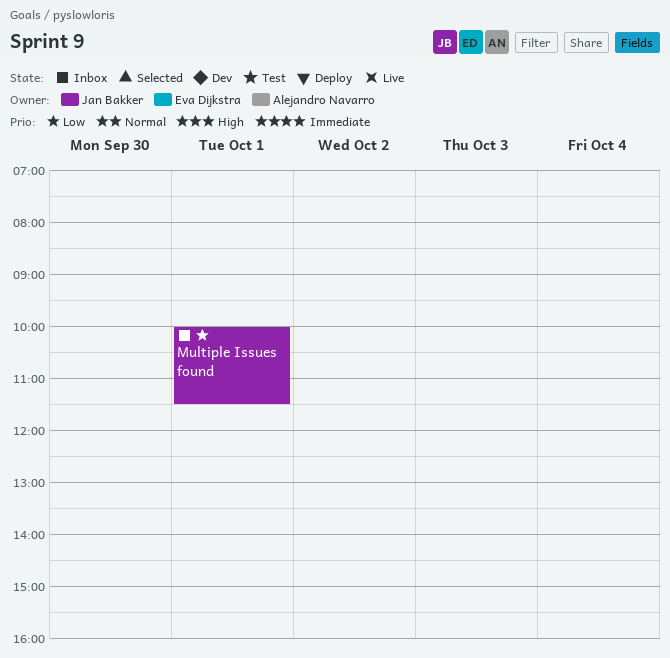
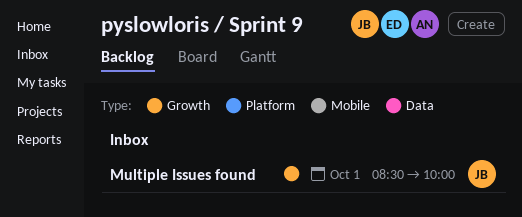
Multiple Issues found, begins: 10:00 -> 08:30
Multiple Issues found, ends: 11:30 -> 10:00

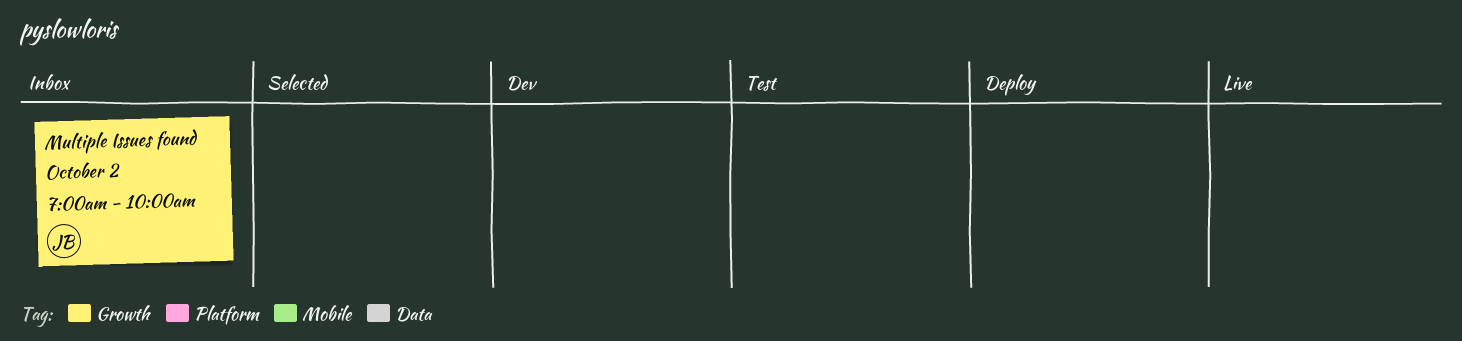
Multiple Issues found, day: Oct 1 -> Oct 2
Multiple Issues found, begins: 08:30 -> 07:00

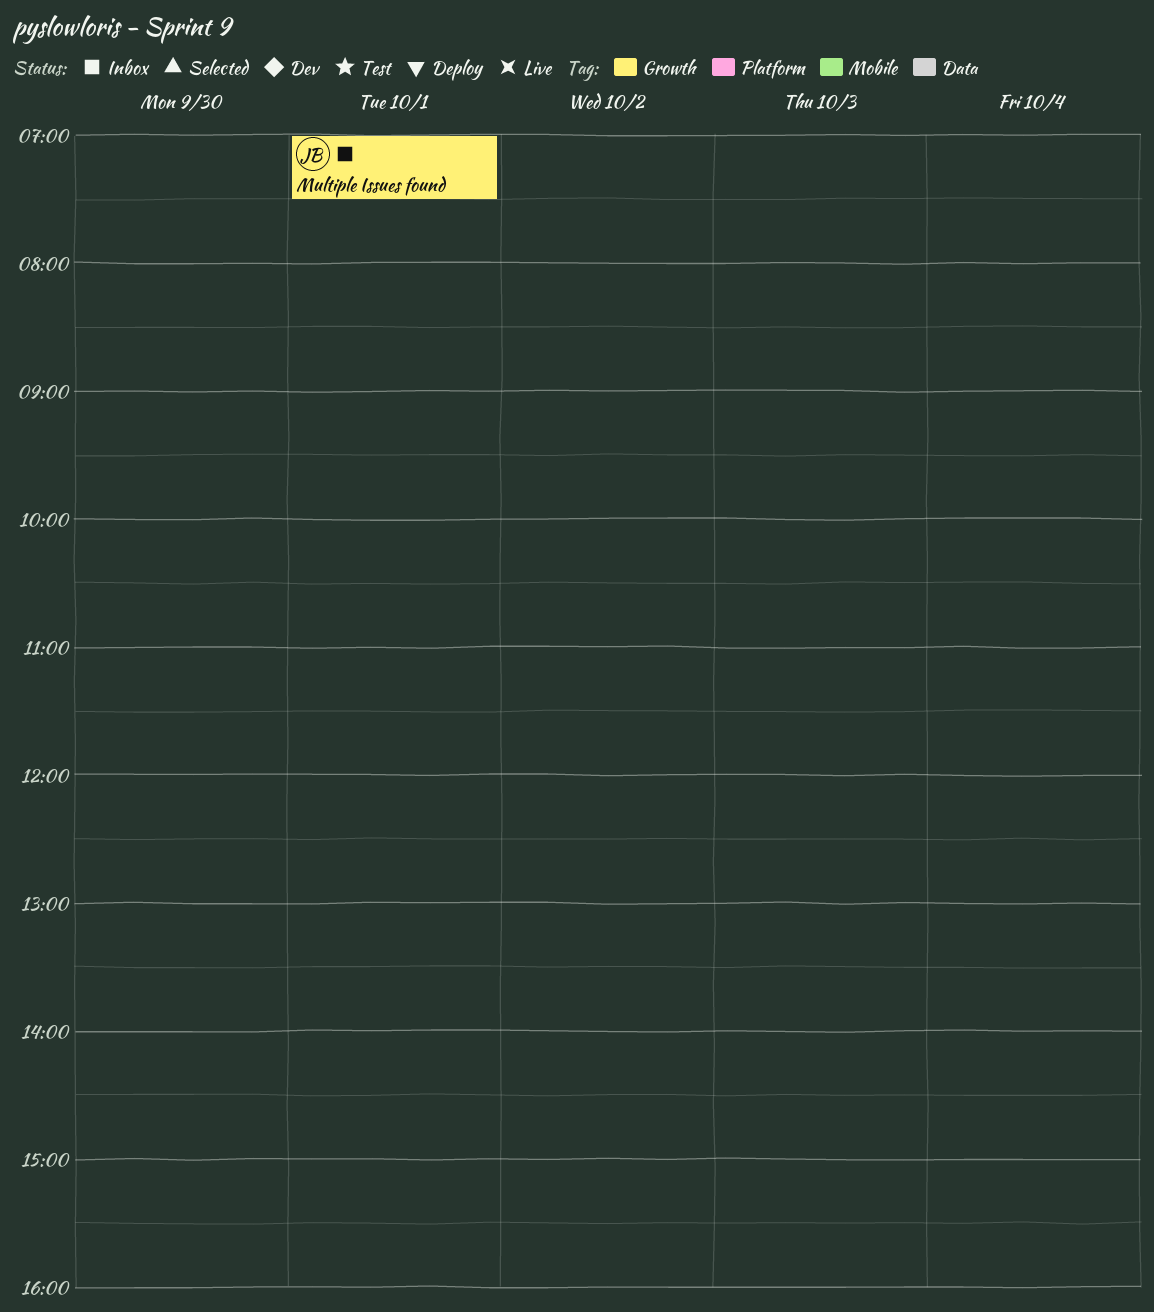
Multiple Issues found, day: Oct 2 -> Oct 1
Multiple Issues found, ends: 10:00 -> 07:30

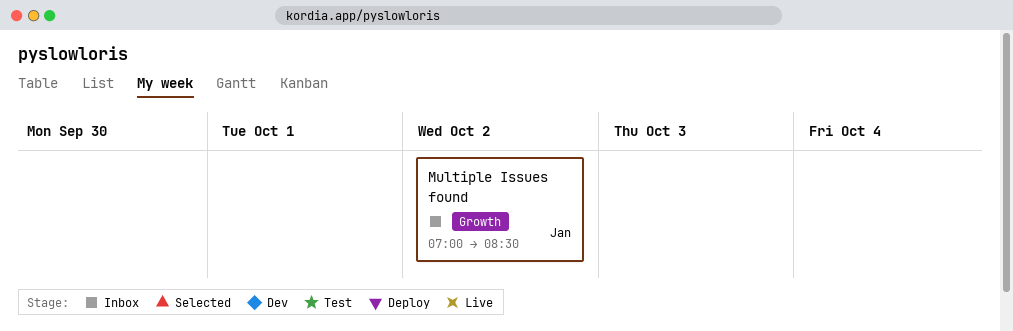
Multiple Issues found, day: Oct 1 -> Oct 2
Multiple Issues found, ends: 07:30 -> 08:30

